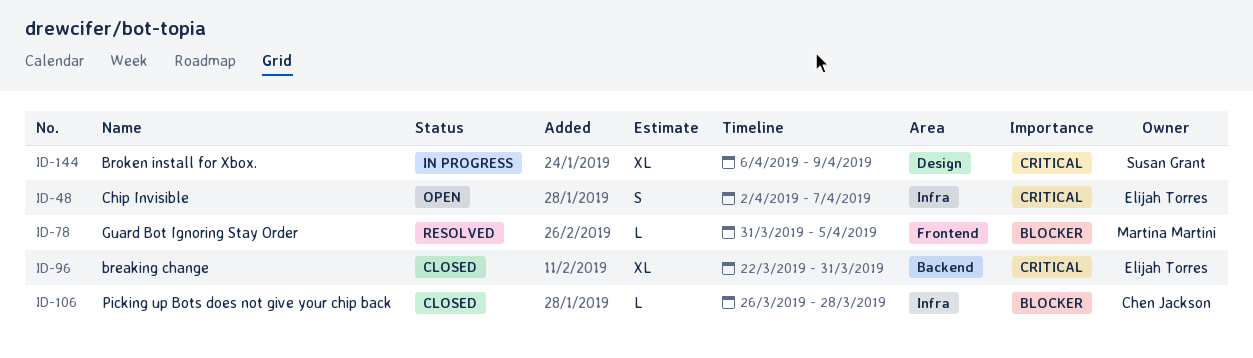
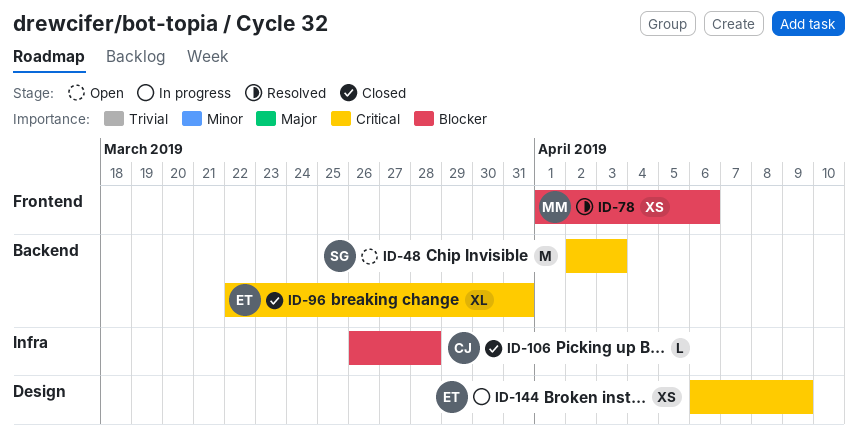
ID-48, owner: Elijah Torres -> Susan Grant
ID-48, label: Infra -> Backend
ID-48, estimate: S -> M
ID-48, due: Apr 7 -> Apr 3
ID-78, estimate: L -> XS
ID-78, start: Mar 31 -> Apr 1
ID-78, due: Apr 5 -> Apr 6
ID-144, owner: Susan Grant -> Elijah Torres
ID-144, estimate: XL -> XS

